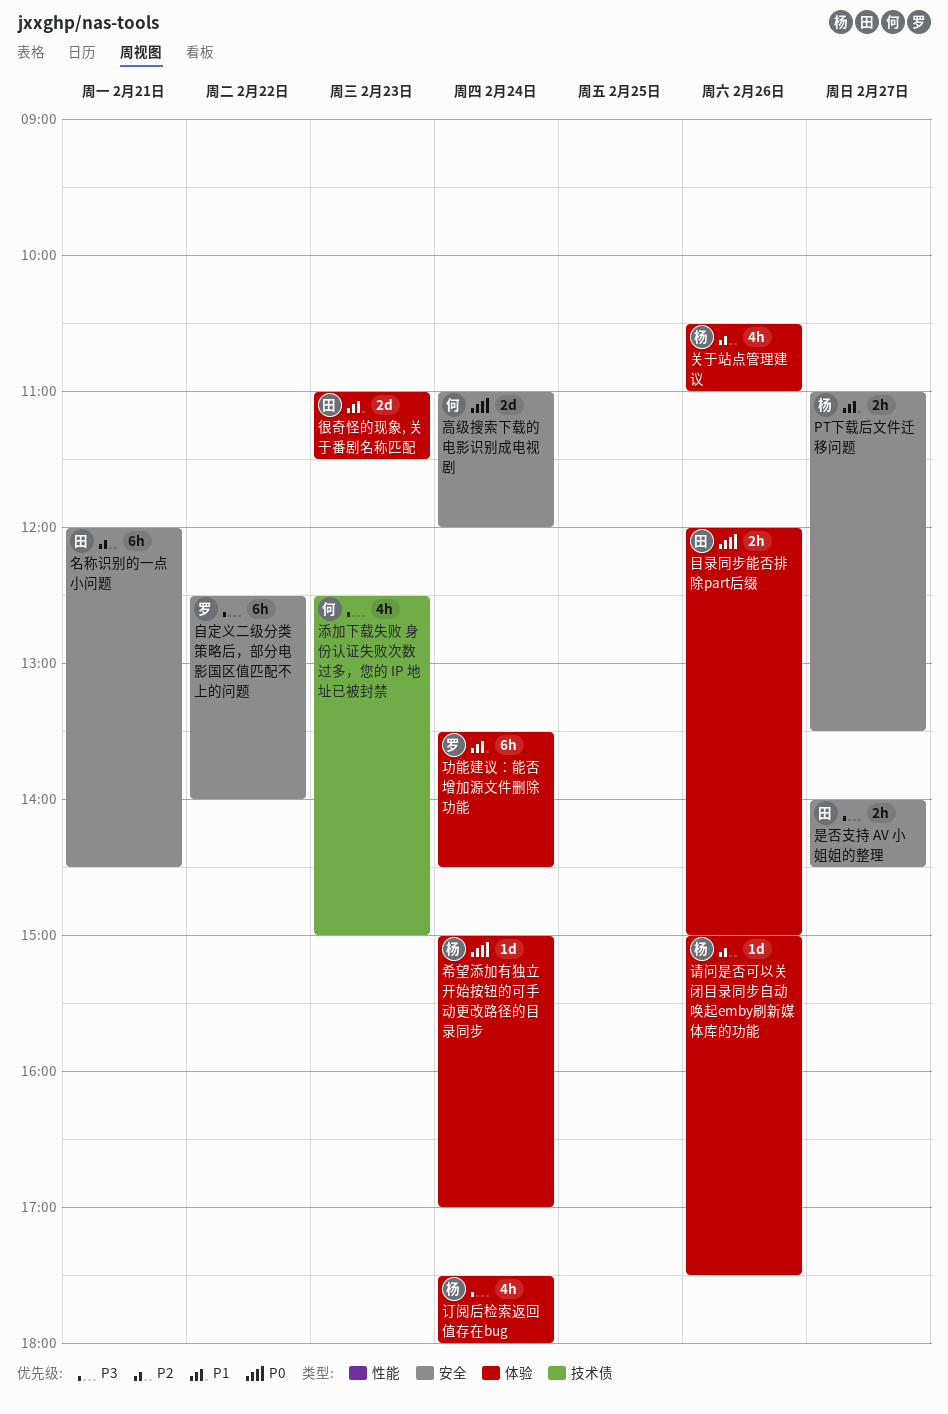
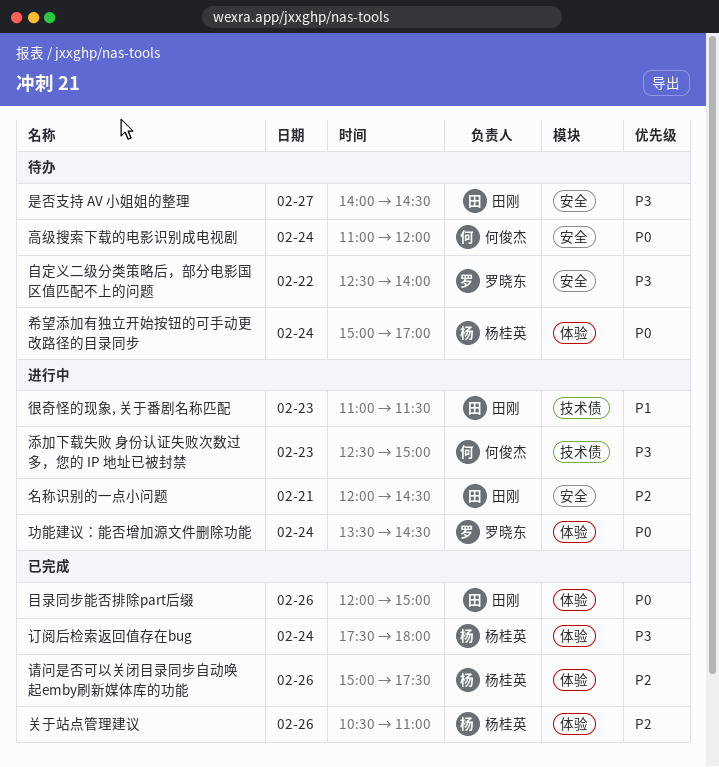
PT下载后文件迁移问题: present -> none
功能建议：能否增加源文件删除功能, priority: P1 -> P0
很奇怪的现象, 关于番剧名称匹配, label: 体验 -> 技术债

